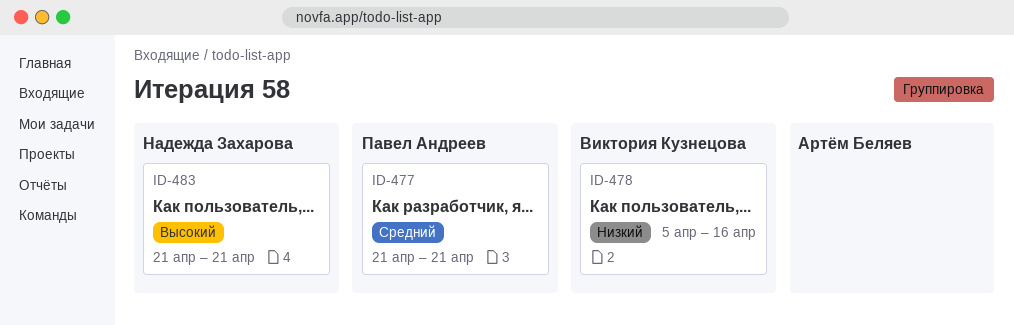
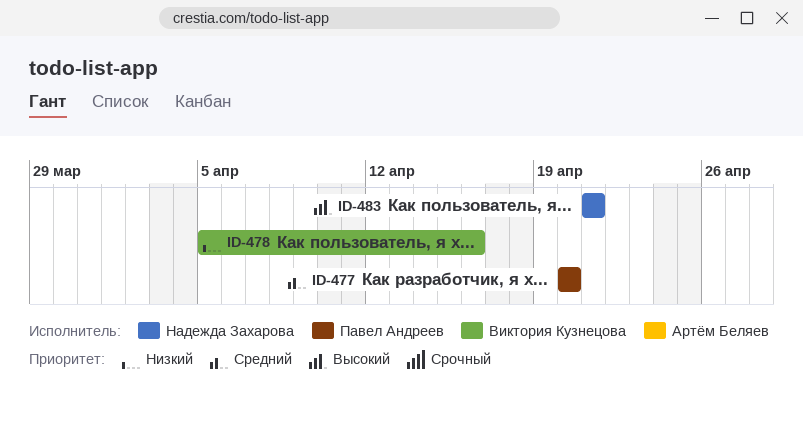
ID-477, start: Apr 21 -> Apr 20
ID-477, due: Apr 21 -> Apr 20

